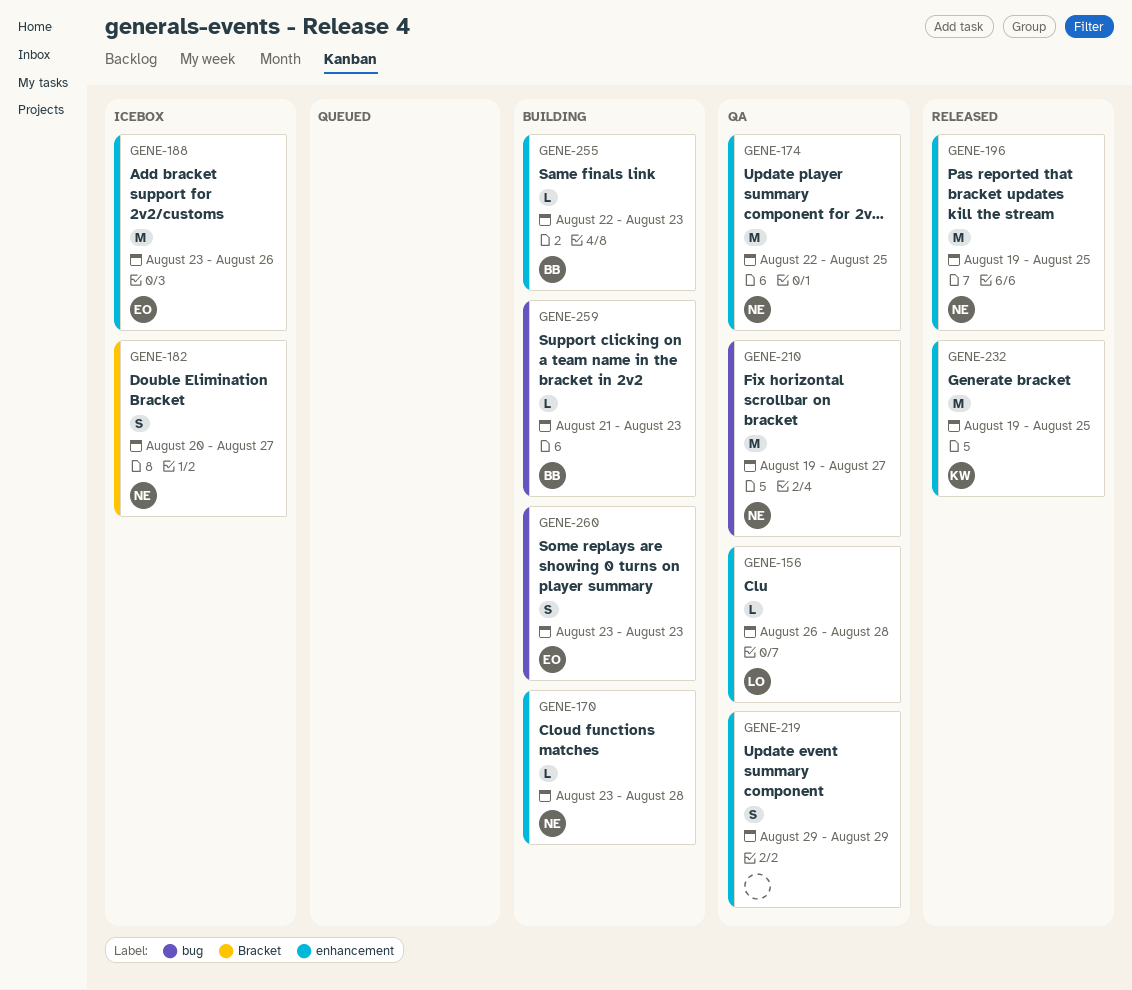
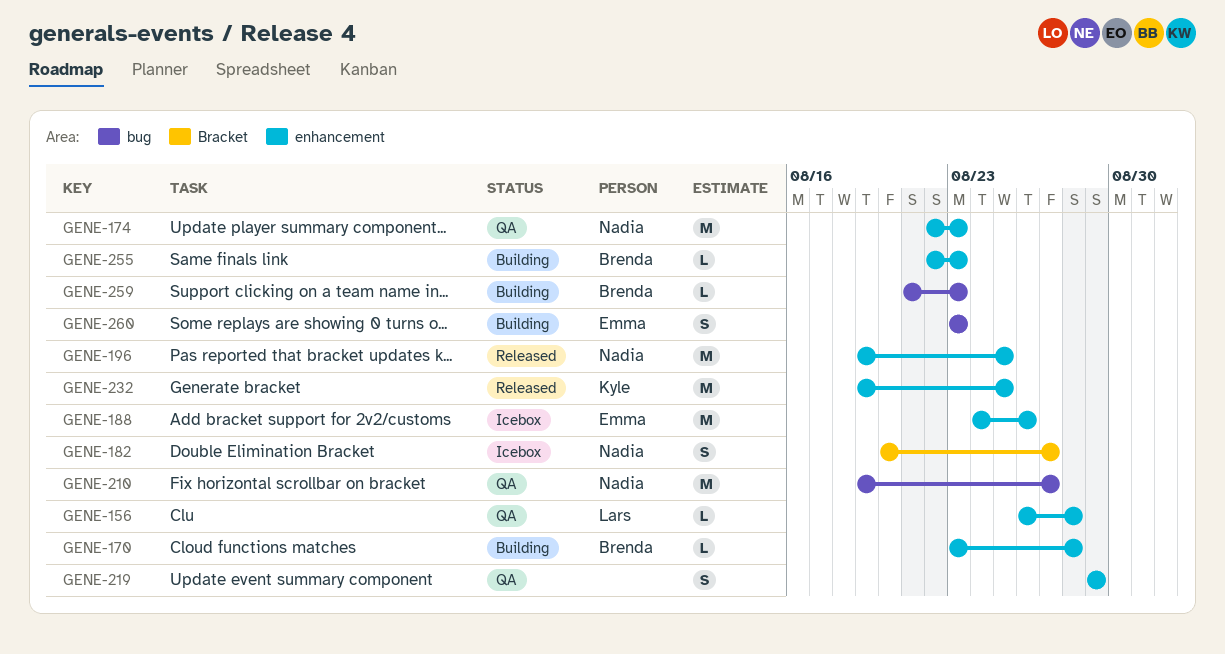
GENE-170, owner: Nadia -> Brenda
GENE-174, due: Aug 25 -> Aug 23
GENE-188, start: Aug 23 -> Aug 24

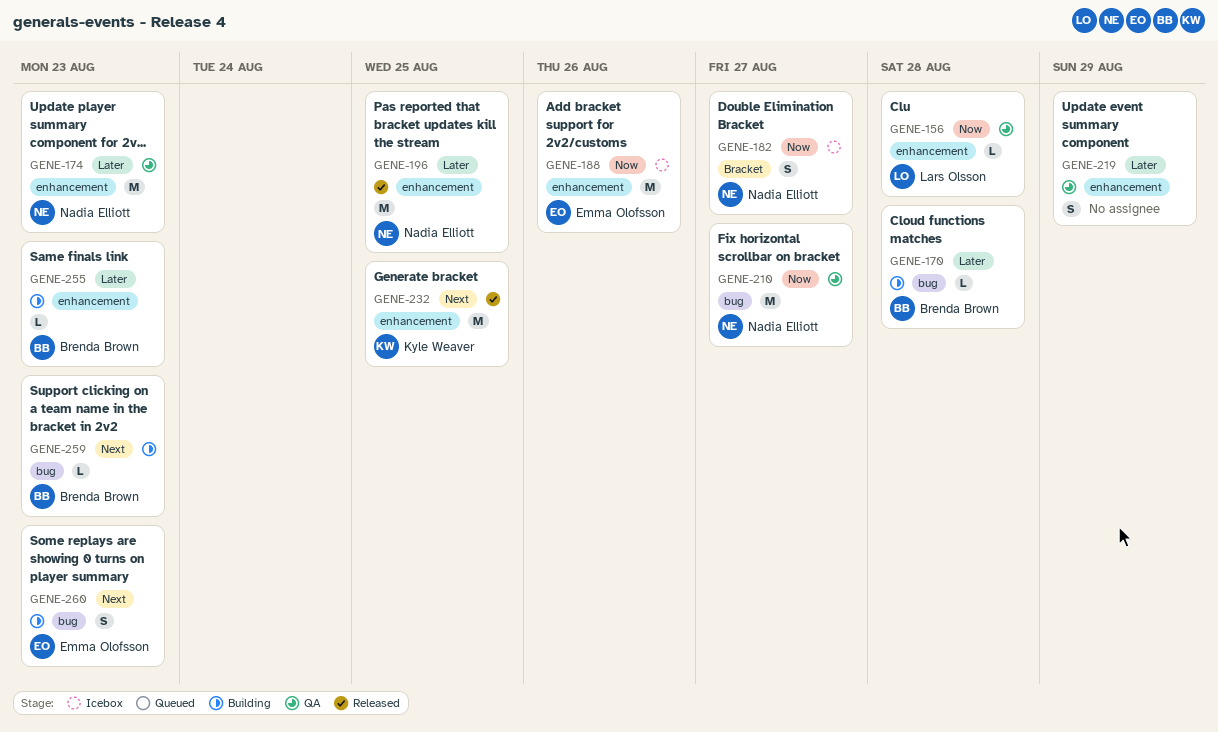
GENE-170, label: enhancement -> bug

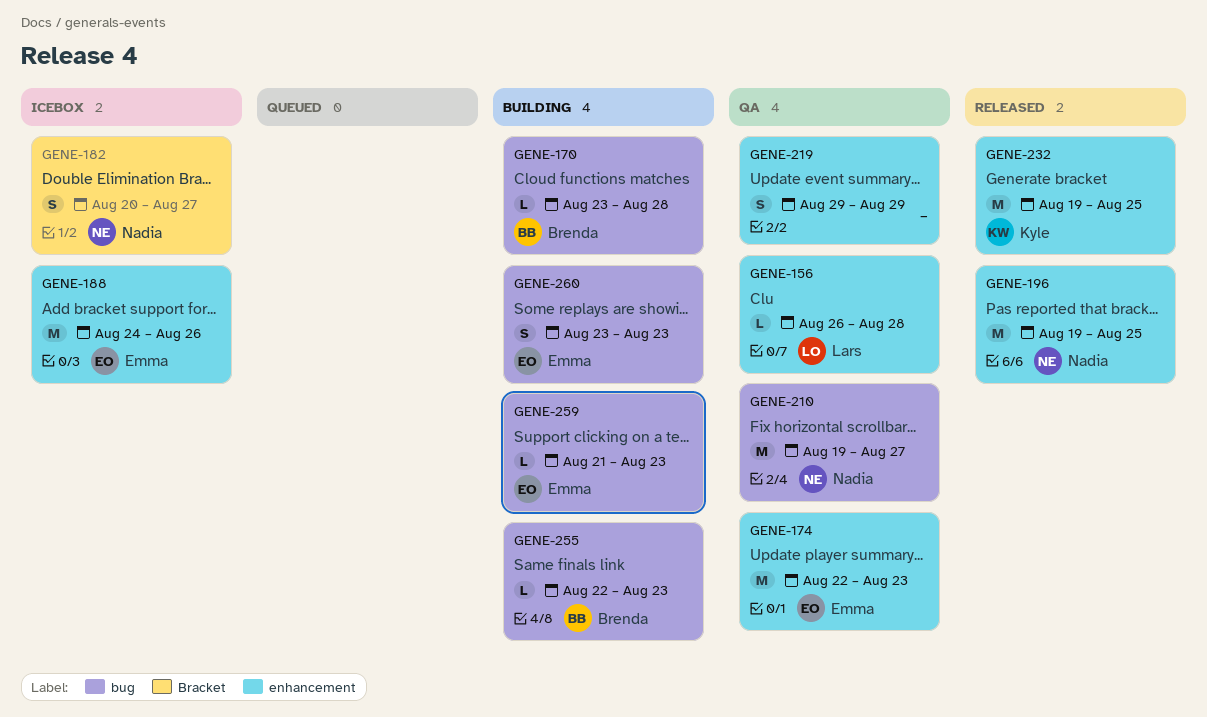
GENE-174, owner: Nadia Elliott -> Emma Olofsson
GENE-255, label: enhancement -> bug
GENE-259, owner: Brenda Brown -> Emma Olofsson

